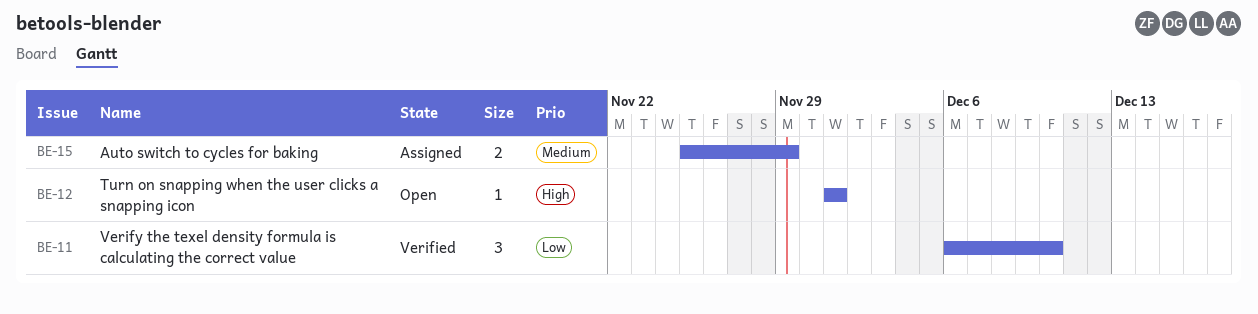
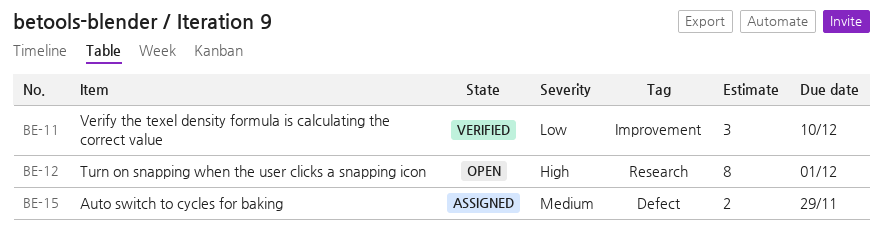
BE-12, estimate: 1 -> 8

